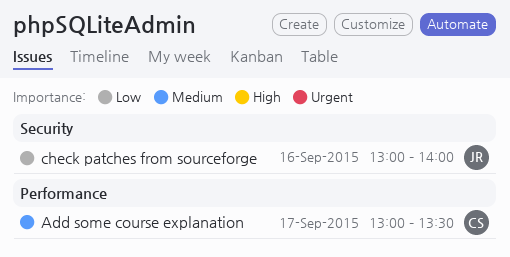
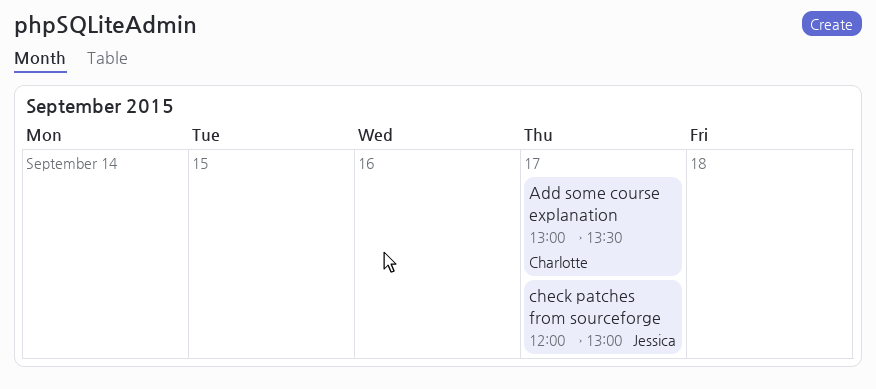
check patches from sourceforge, day: Sep 16 -> Sep 17
check patches from sourceforge, begins: 13:00 -> 12:00
check patches from sourceforge, ends: 14:00 -> 13:00

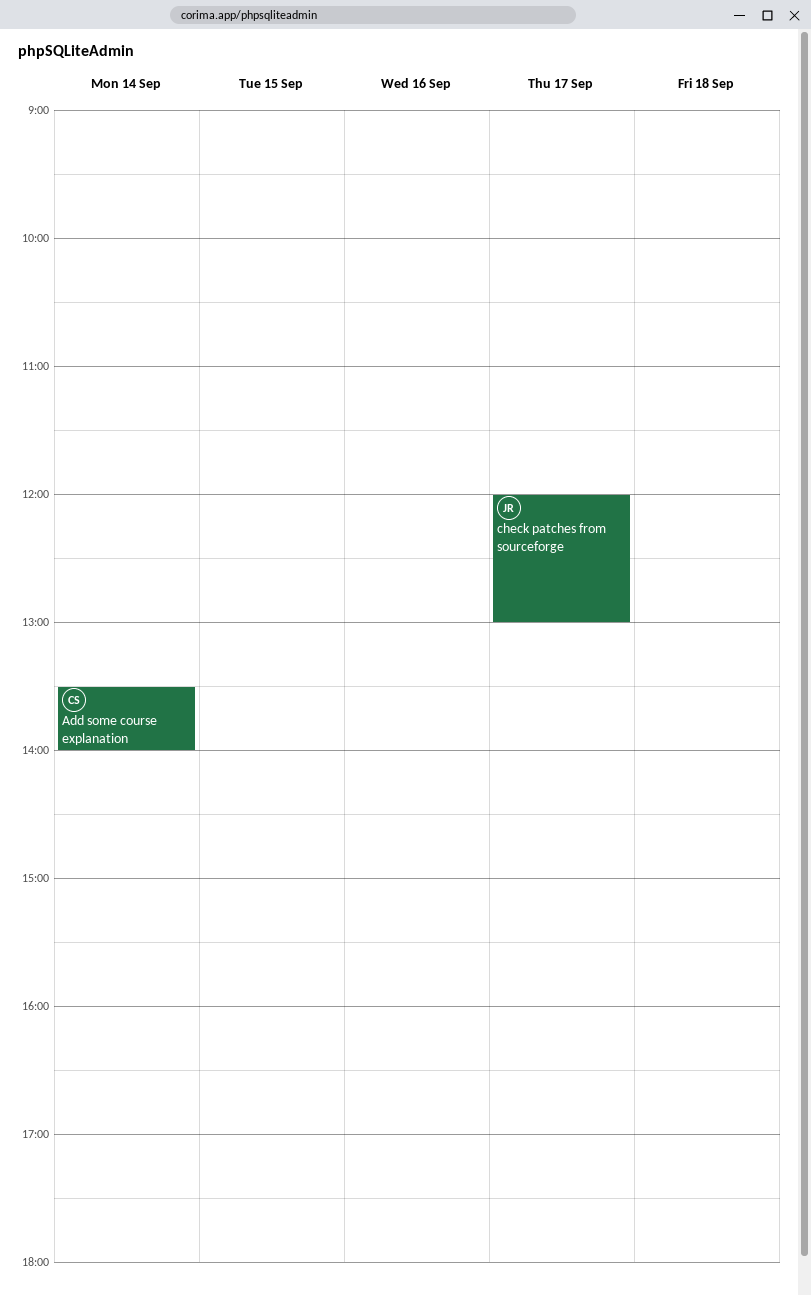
Add some course explanation, day: Sep 17 -> Sep 14
Add some course explanation, begins: 13:00 -> 13:30
Add some course explanation, ends: 13:30 -> 14:00

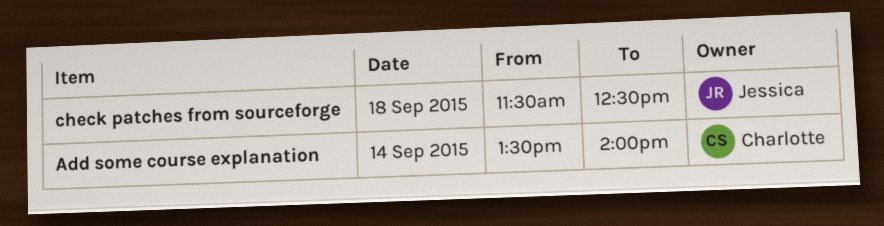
check patches from sourceforge, day: Sep 17 -> Sep 18
check patches from sourceforge, begins: 12:00 -> 11:30
check patches from sourceforge, ends: 13:00 -> 12:30

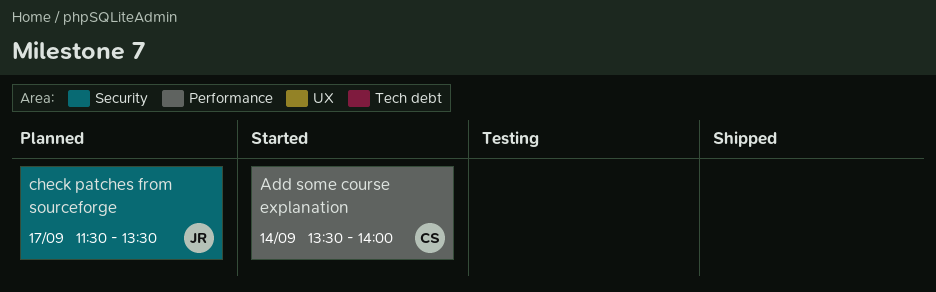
check patches from sourceforge, day: Sep 18 -> Sep 17
check patches from sourceforge, ends: 12:30 -> 13:30

